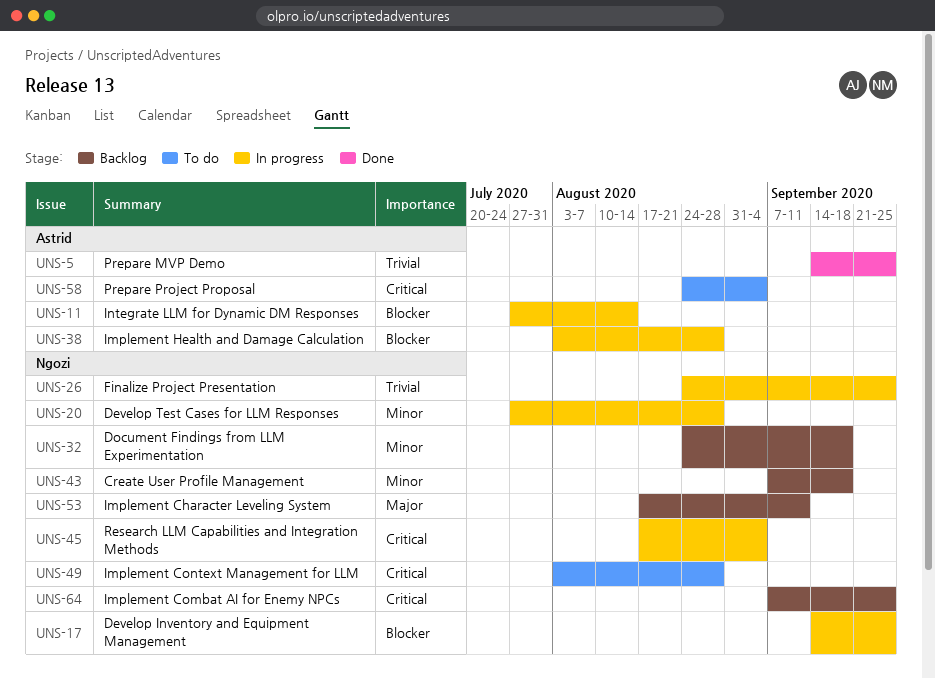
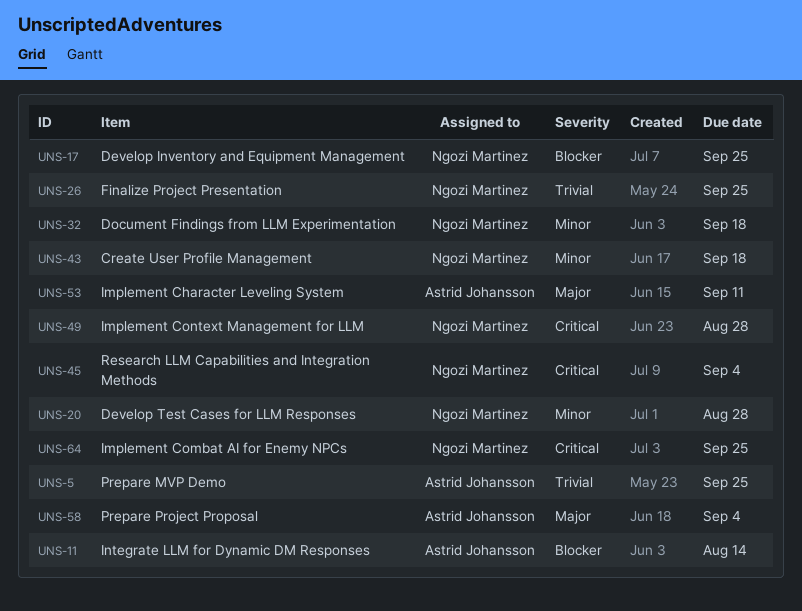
UNS-38: present -> none
UNS-53, owner: Ngozi Martinez -> Astrid Johansson
UNS-58, priority: Critical -> Major

